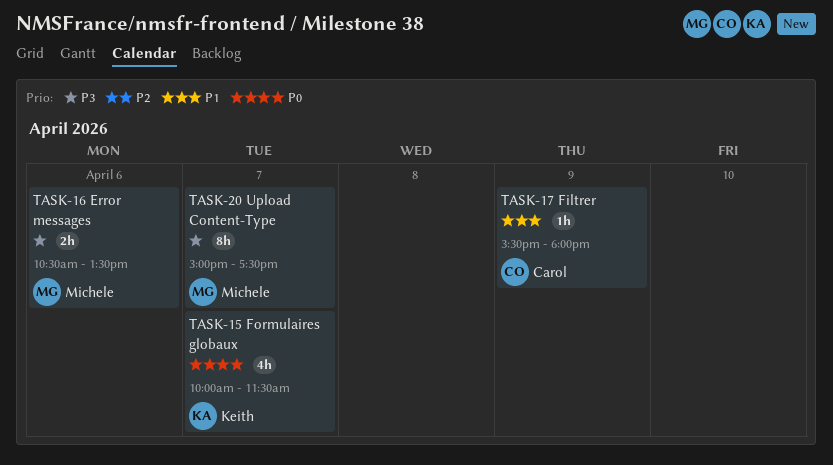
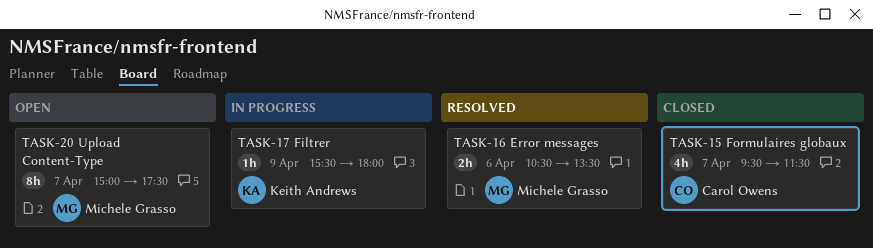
TASK-15, owner: Keith Andrews -> Carol Owens
TASK-15, begins: 10:00 -> 09:30
TASK-17, owner: Carol Owens -> Keith Andrews

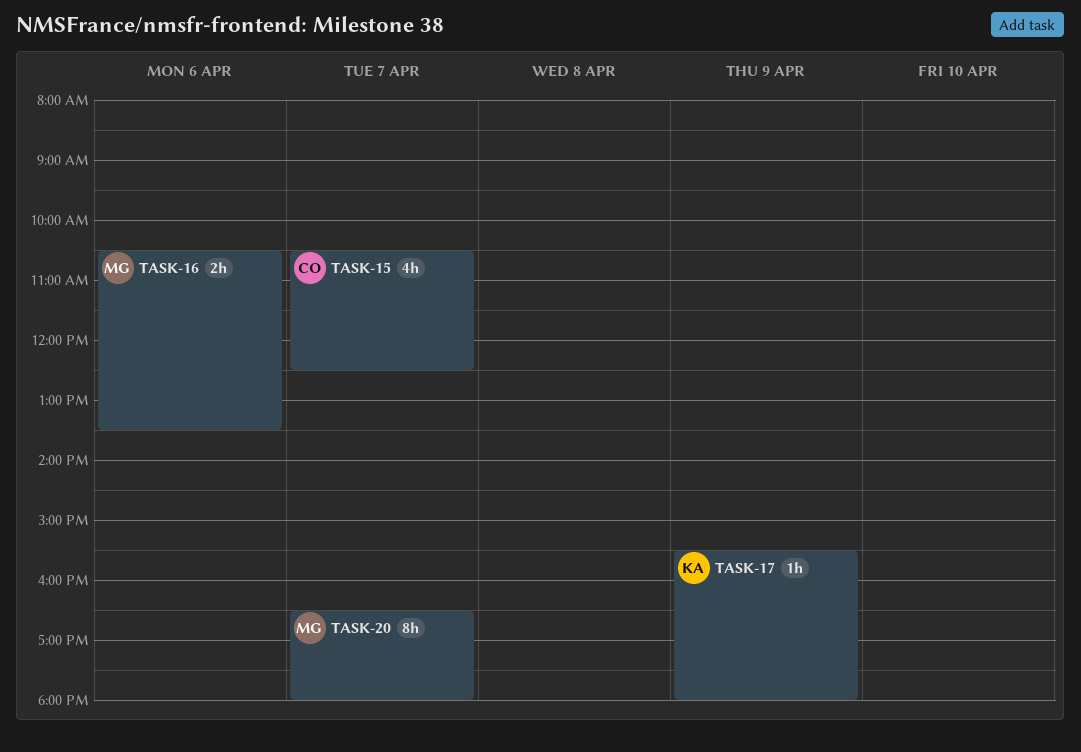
TASK-15, begins: 09:30 -> 10:30
TASK-15, ends: 11:30 -> 12:30
TASK-20, begins: 15:00 -> 16:30
TASK-20, ends: 17:30 -> 18:00

